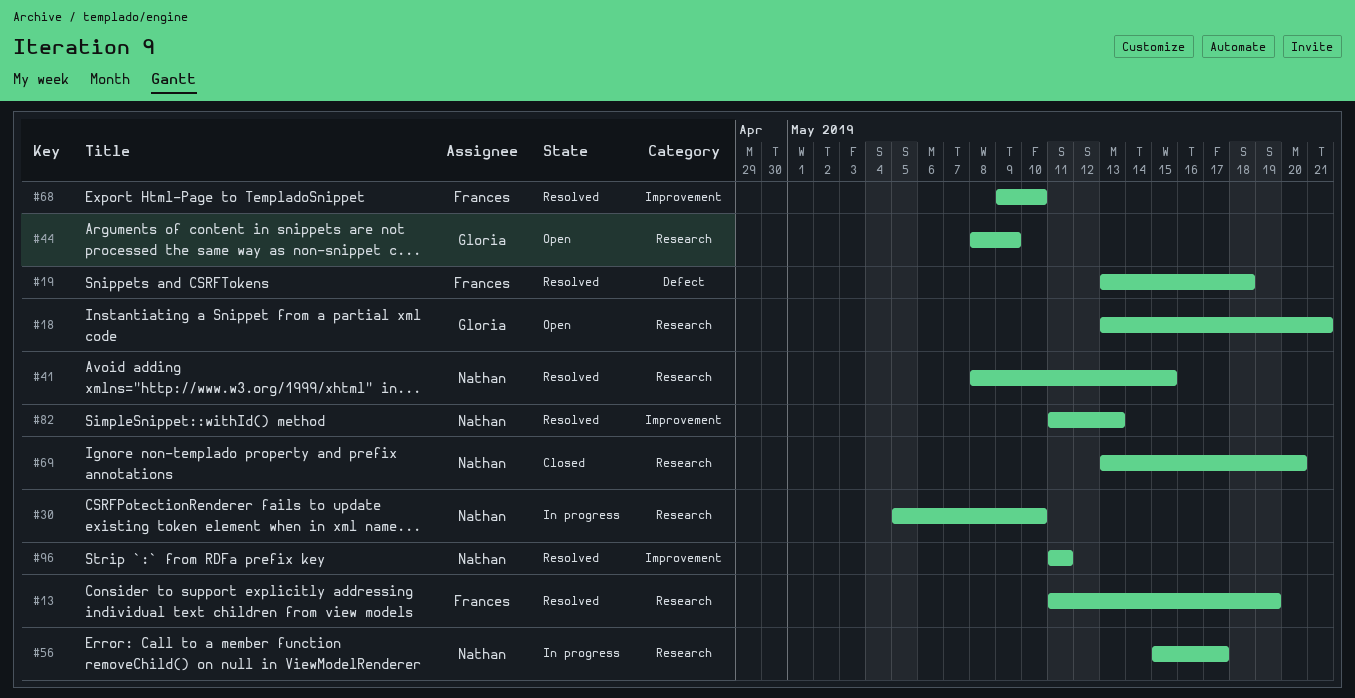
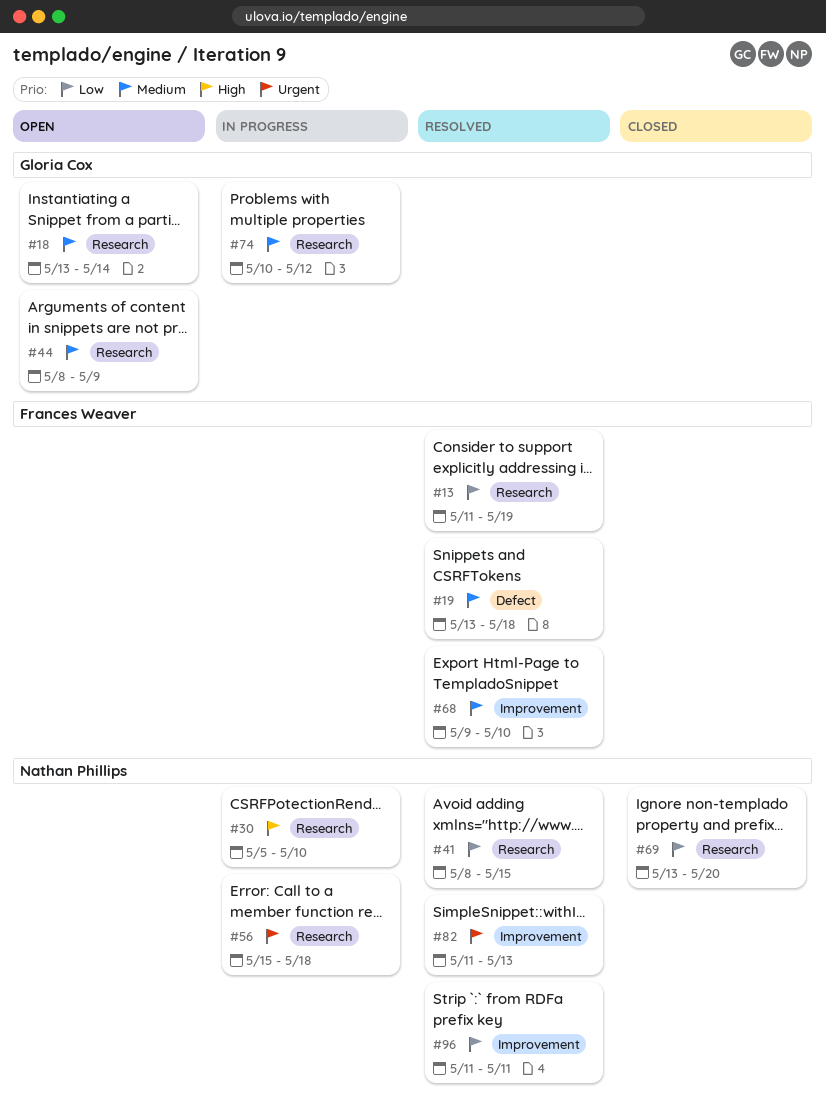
#18, due: May 21 -> May 14
#56, due: May 17 -> May 18
#74: none -> present

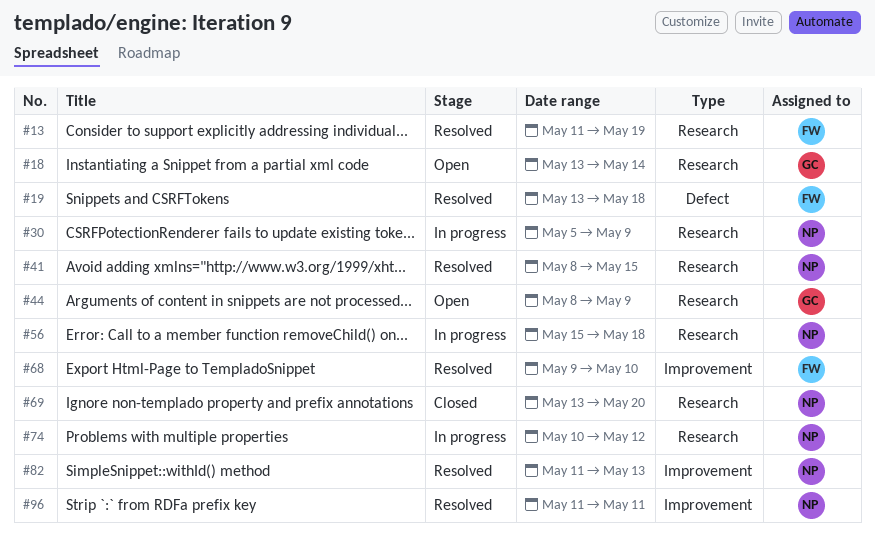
#30, due: May 10 -> May 9
#74, owner: Gloria Cox -> Nathan Phillips

